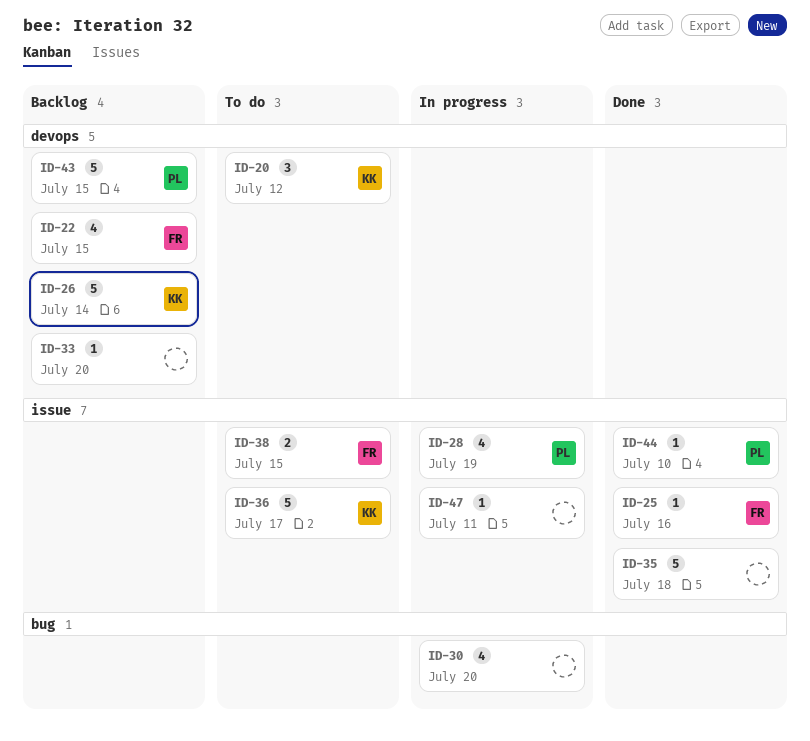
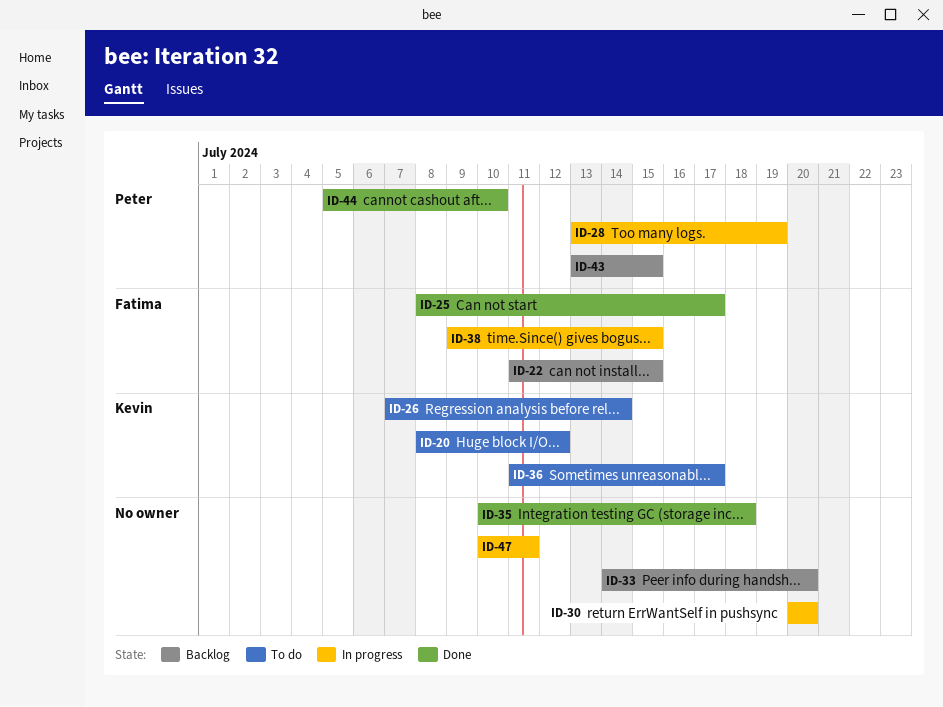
ID-25, due: Jul 16 -> Jul 17
ID-26, status: Backlog -> To do
ID-38, status: To do -> In progress

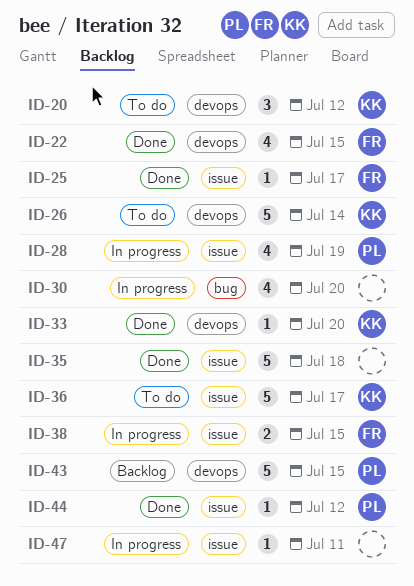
ID-22, status: Backlog -> Done
ID-33, status: Backlog -> Done
ID-33, owner: none -> Kevin
ID-44, due: Jul 10 -> Jul 12

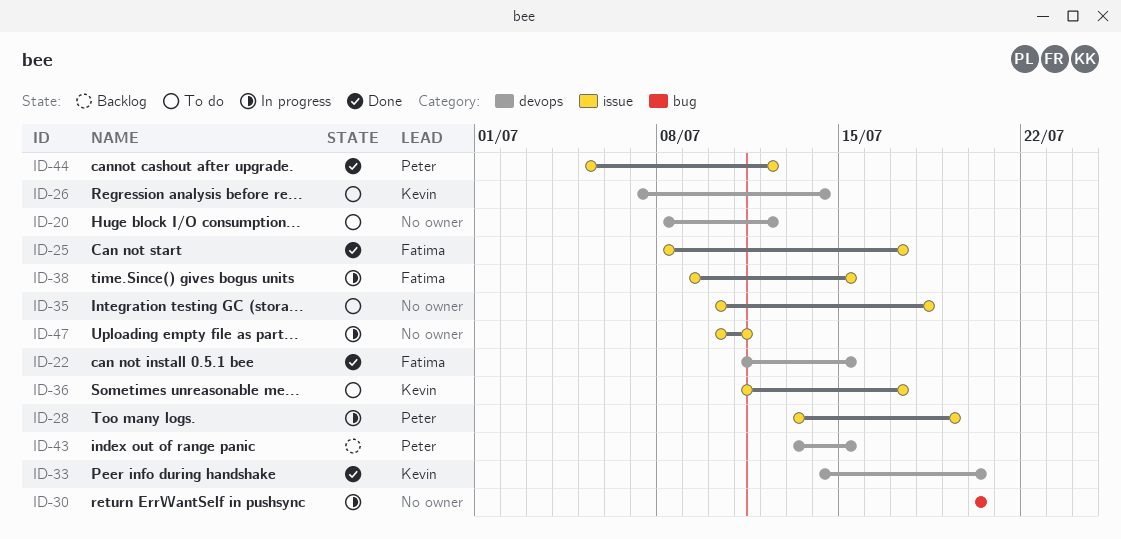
ID-20, owner: Kevin -> none
ID-35, status: Done -> To do

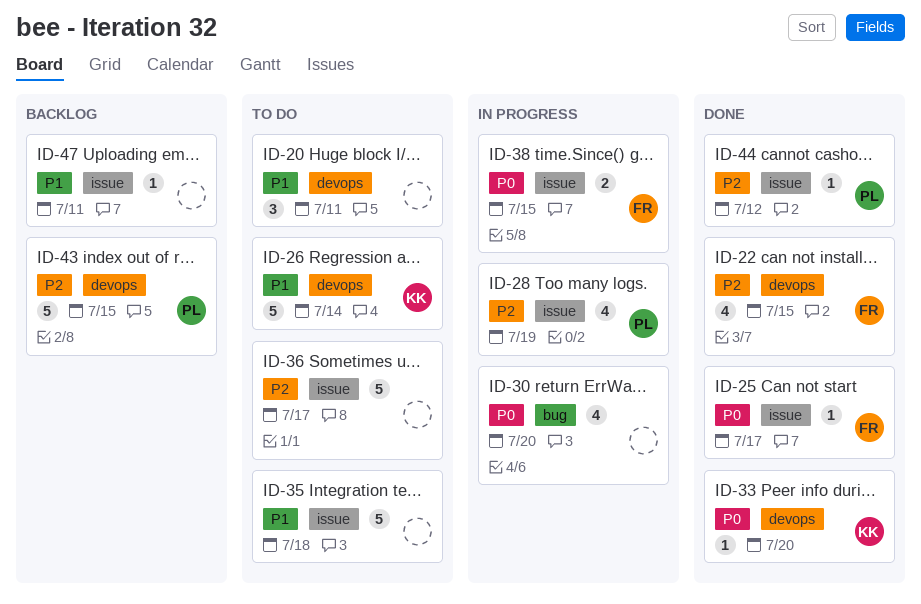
ID-20, due: Jul 12 -> Jul 11
ID-36, owner: Kevin -> none
ID-47, status: In progress -> Backlog

